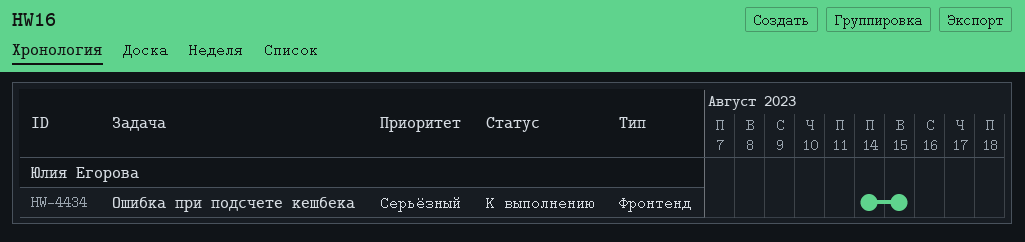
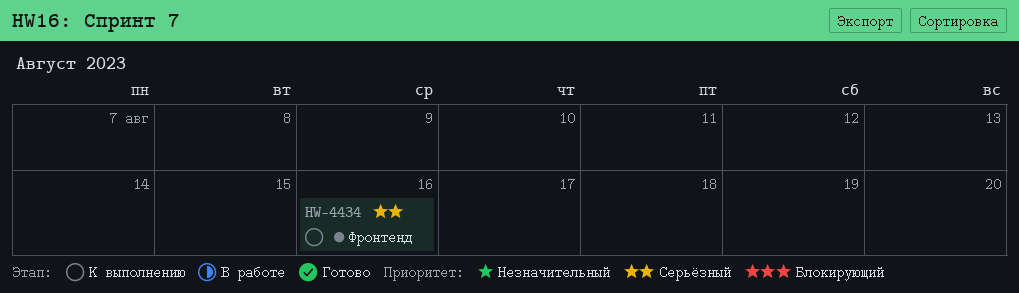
HW-4434, due: Aug 15 -> Aug 16

